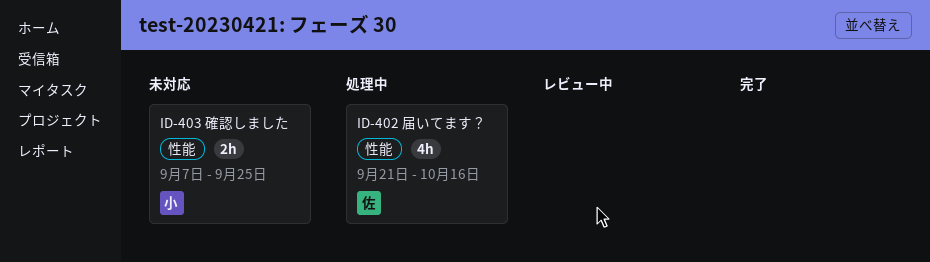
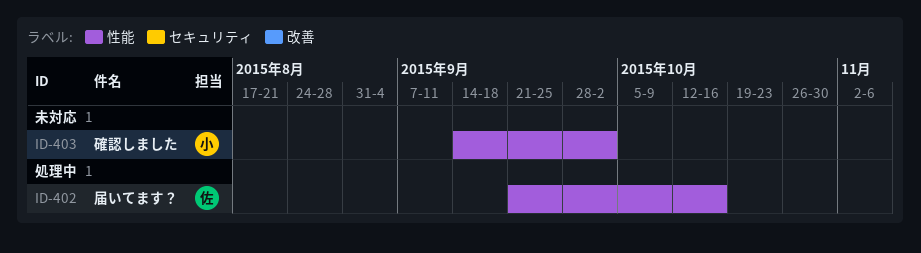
ID-403, start: Sep 7 -> Sep 14
ID-403, due: Sep 25 -> Oct 2

